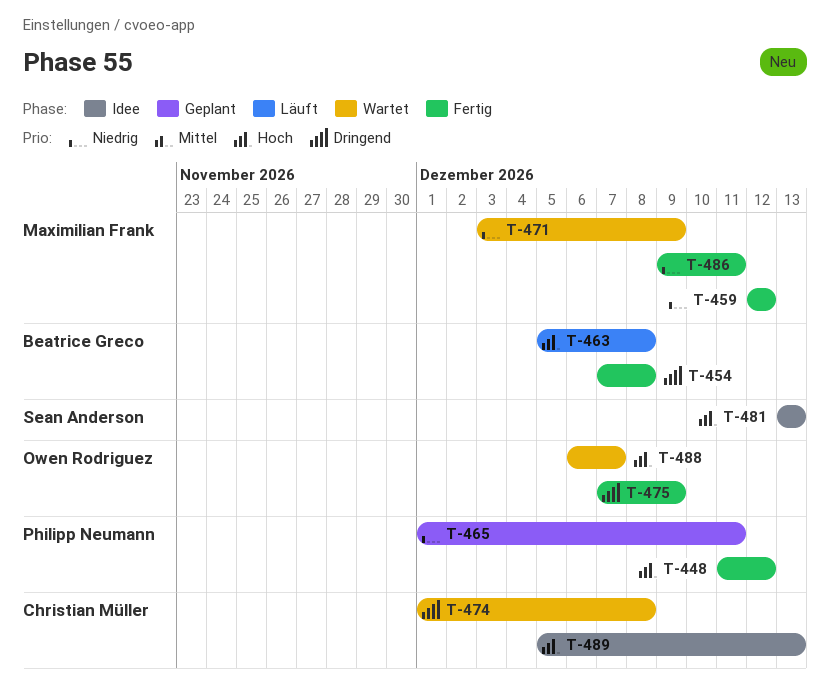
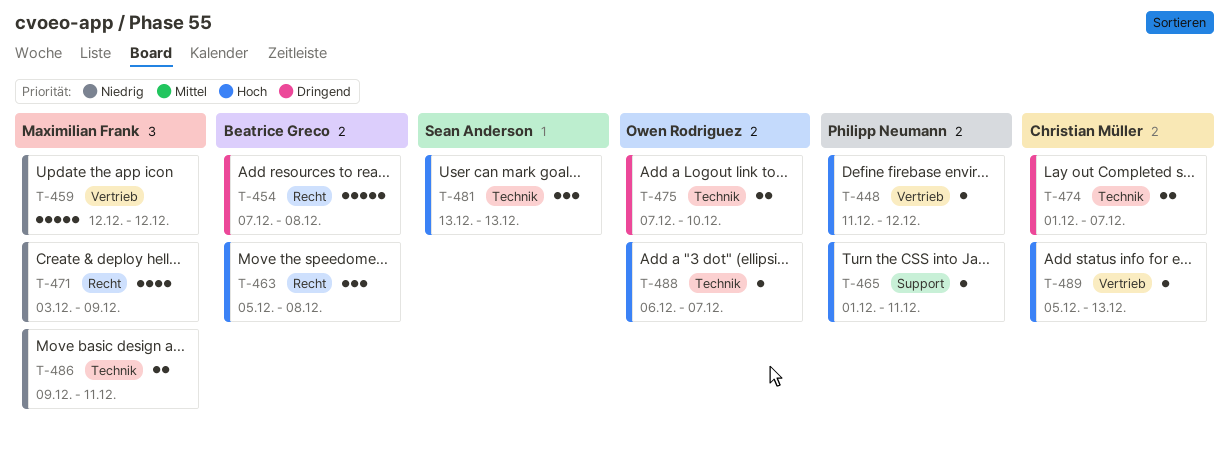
T-465, priority: Niedrig -> Hoch
T-474, due: Dec 8 -> Dec 7
T-475, due: Dec 9 -> Dec 10

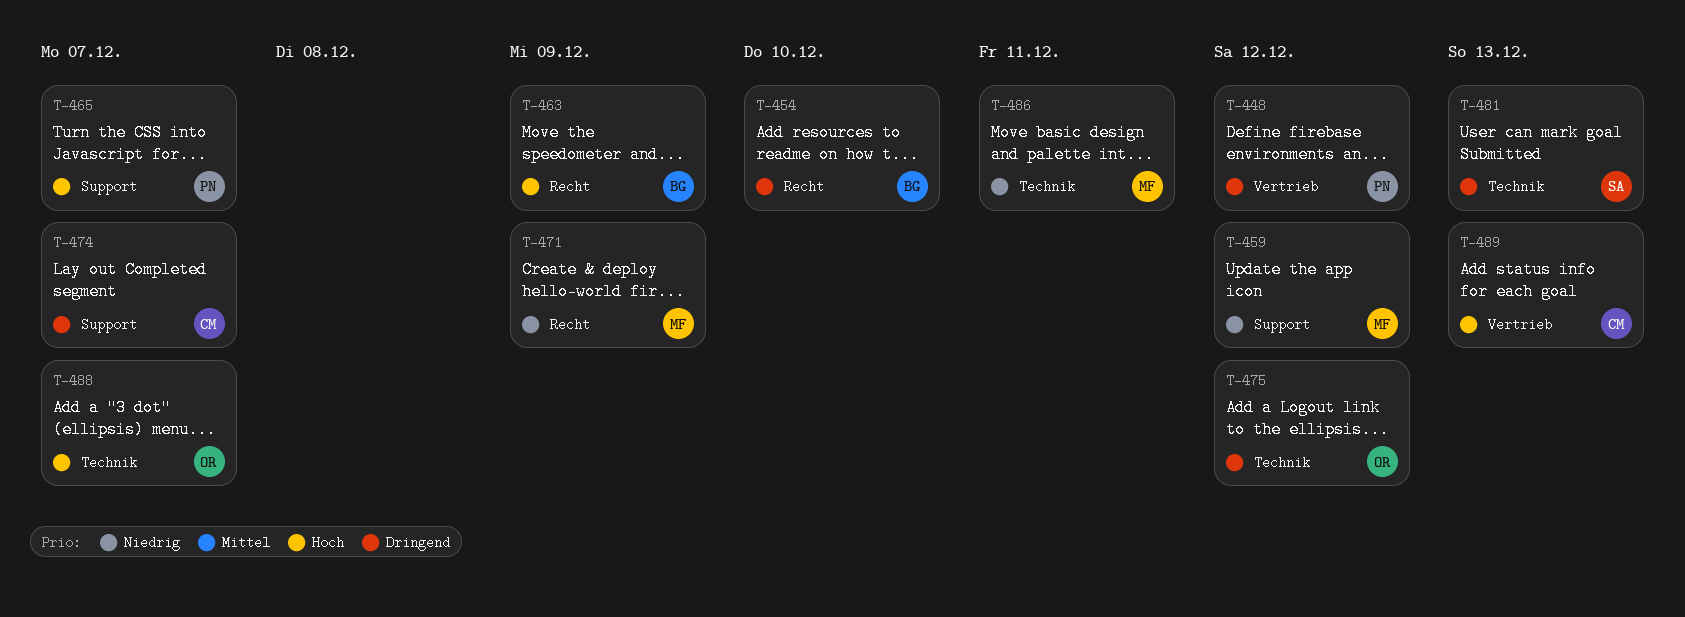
T-448, priority: Hoch -> Dringend
T-454, due: Dec 8 -> Dec 10
T-459, label: Vertrieb -> Support
T-463, due: Dec 8 -> Dec 9
T-465, due: Dec 11 -> Dec 7
T-474, label: Technik -> Support
T-475, due: Dec 10 -> Dec 12
T-481, priority: Hoch -> Dringend

